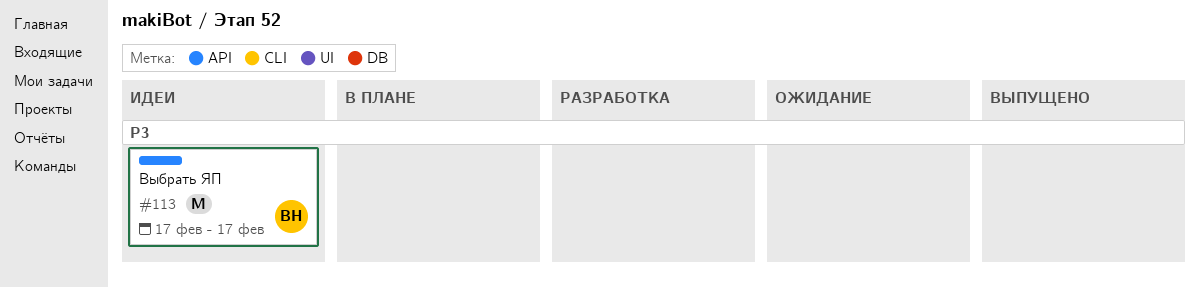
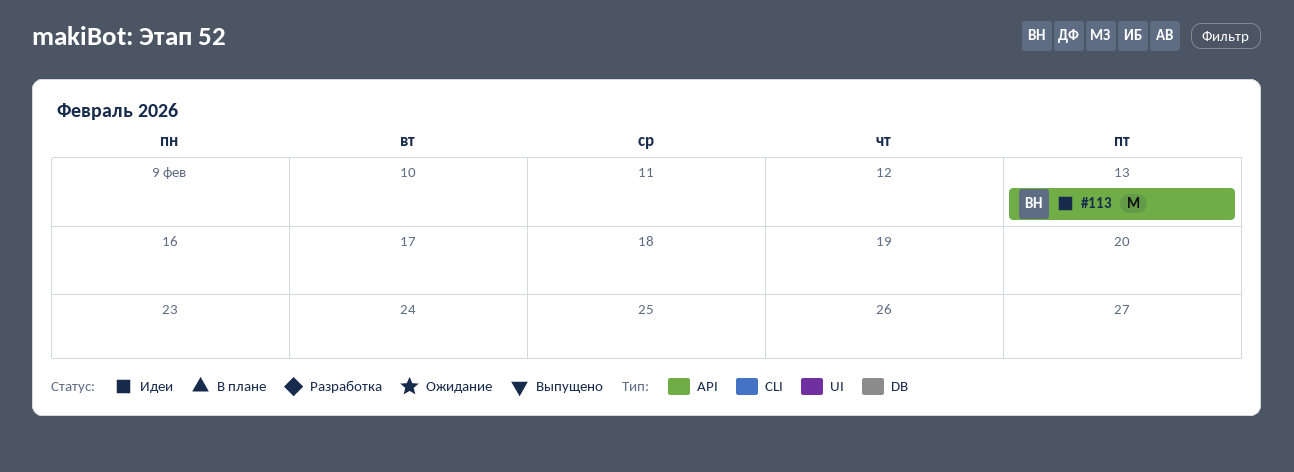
#113, start: Feb 17 -> Feb 13
#113, due: Feb 17 -> Feb 13

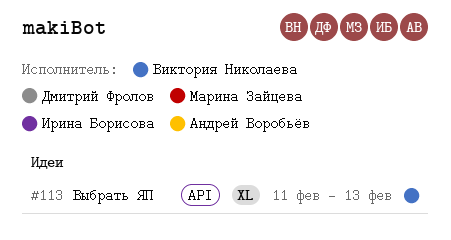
#113, estimate: M -> XL
#113, start: Feb 13 -> Feb 11

